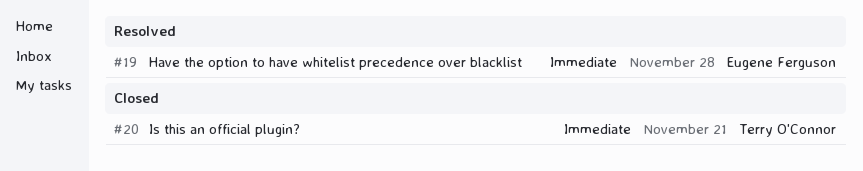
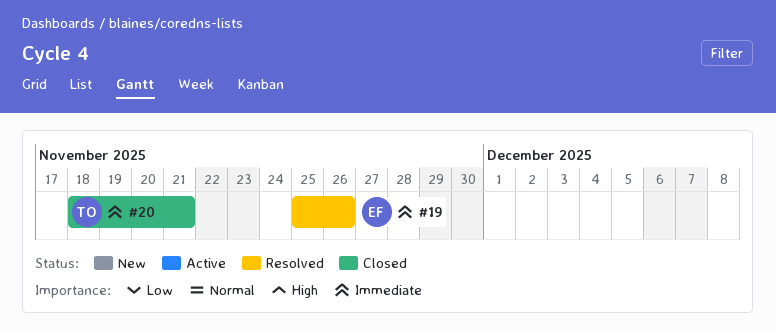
#19, due: Nov 28 -> Nov 26

